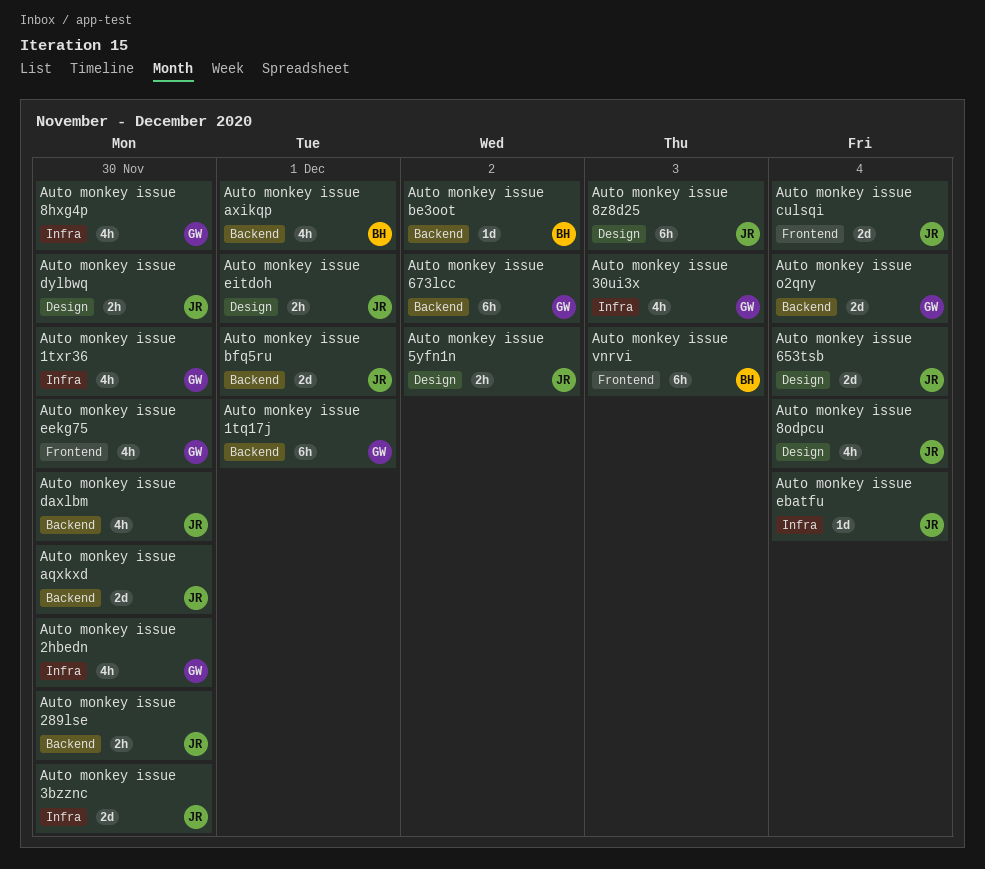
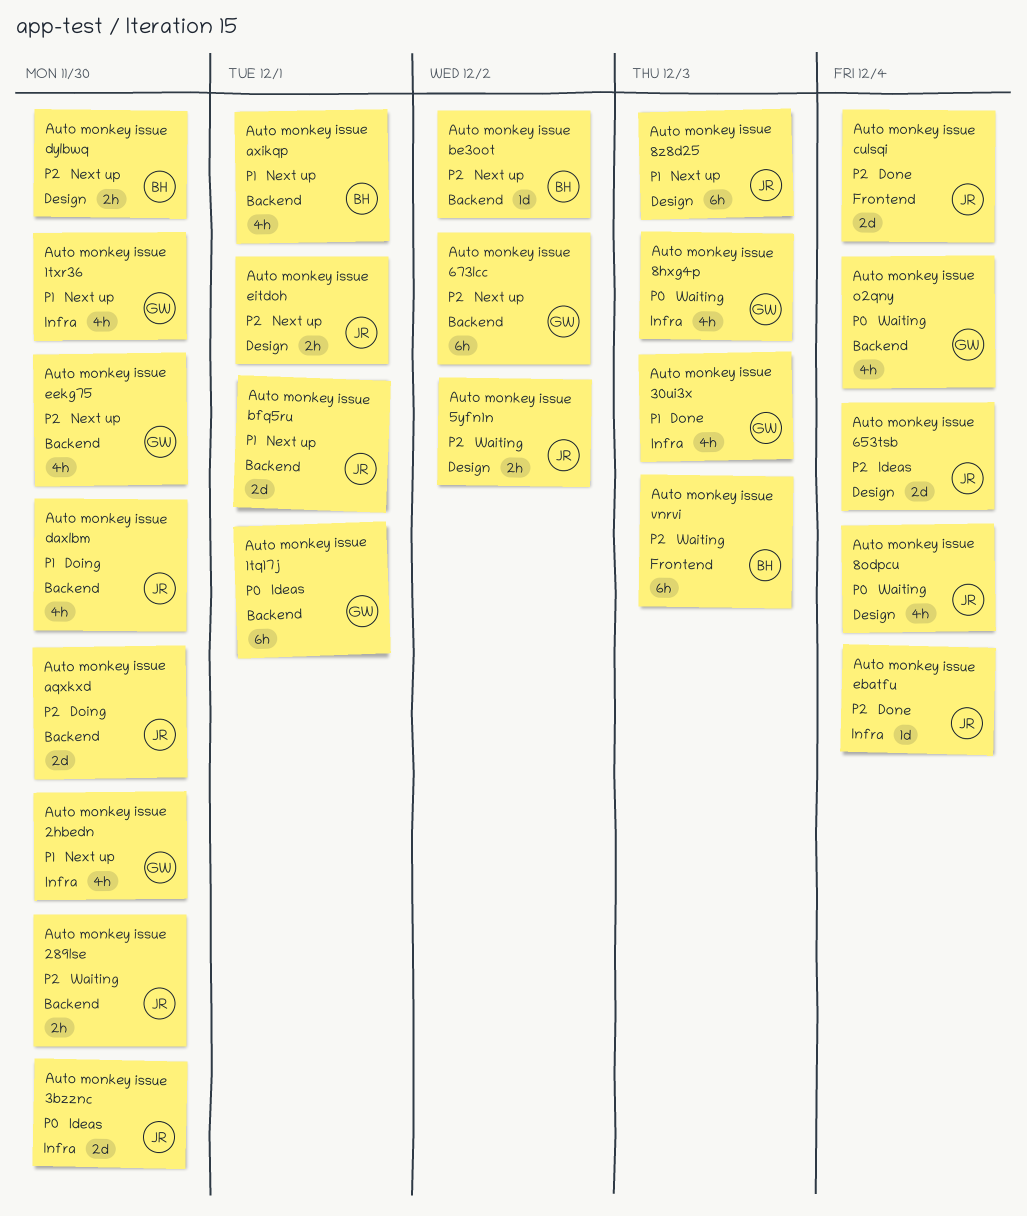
Auto monkey issue 8hxg4p, due: Nov 30 -> Dec 3
Auto monkey issue dylbwq, owner: JR -> BH
Auto monkey issue eekg75, label: Frontend -> Backend
Auto monkey issue o2qny, estimate: 2d -> 4h

